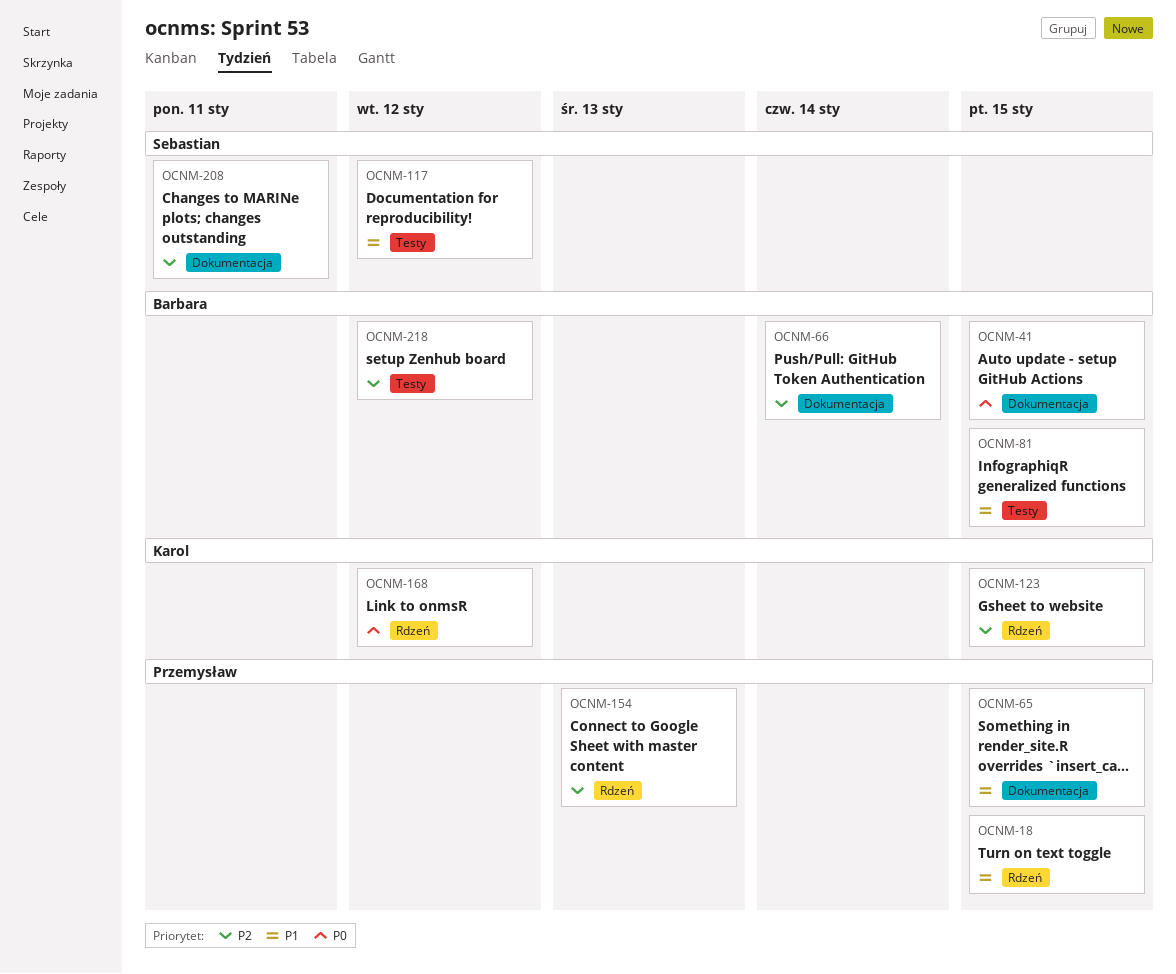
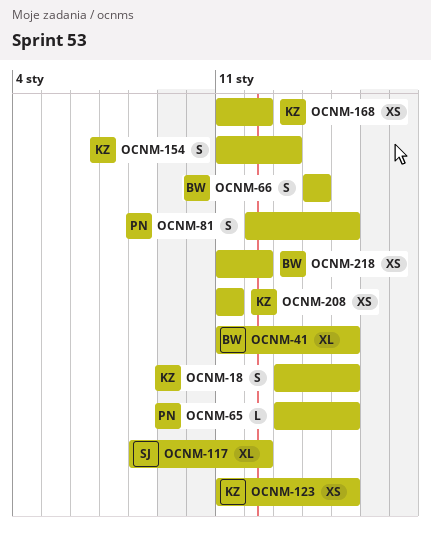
OCNM-18, owner: Przemysław -> Karol
OCNM-81, owner: Barbara -> Przemysław
OCNM-154, owner: Przemysław -> Karol
OCNM-208, owner: Sebastian -> Karol

